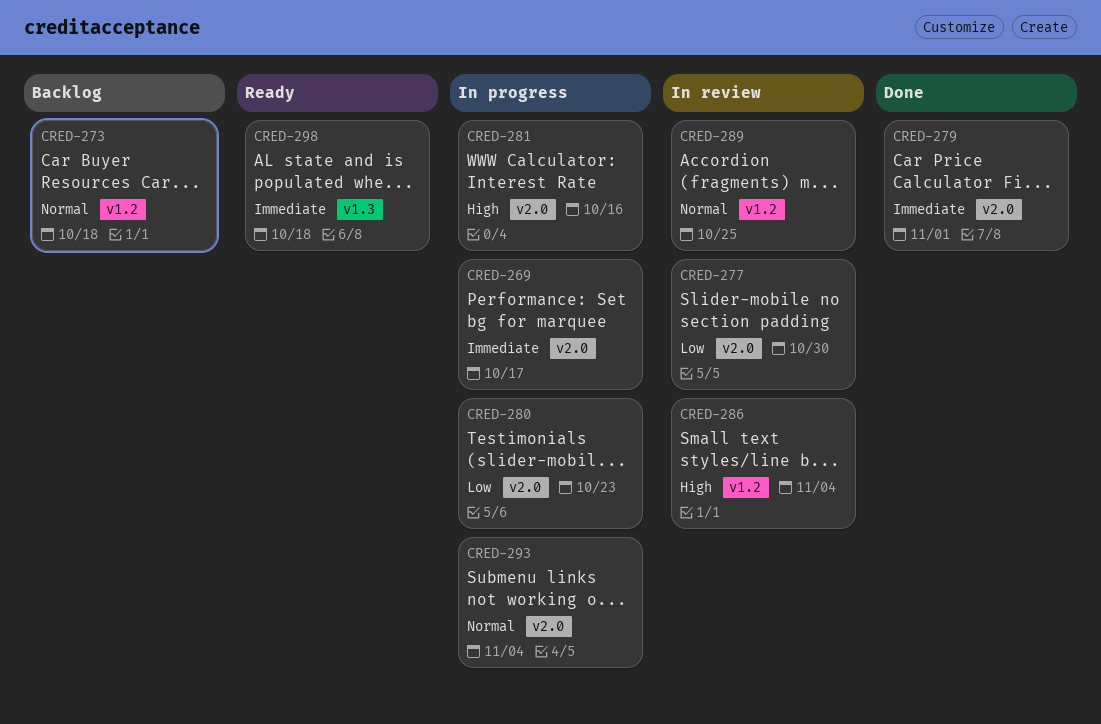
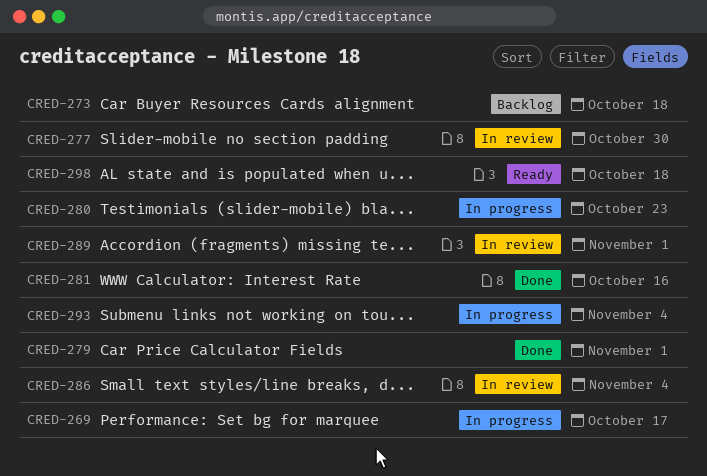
CRED-281, status: In progress -> Done
CRED-289, due: Oct 25 -> Nov 1

